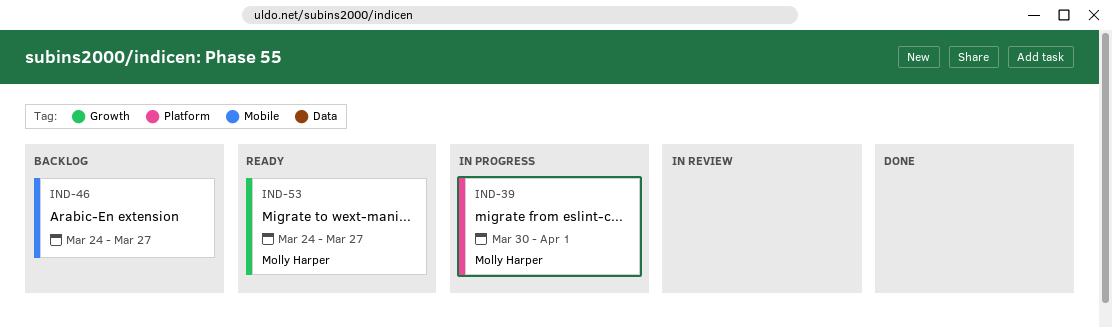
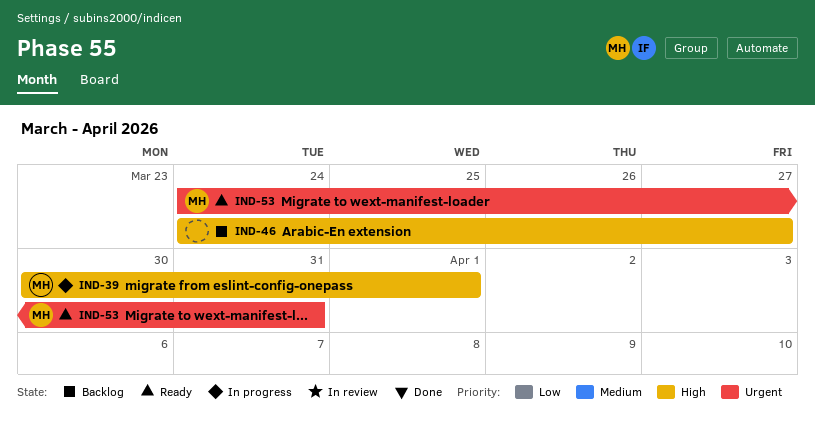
IND-53, due: Mar 27 -> Mar 31

